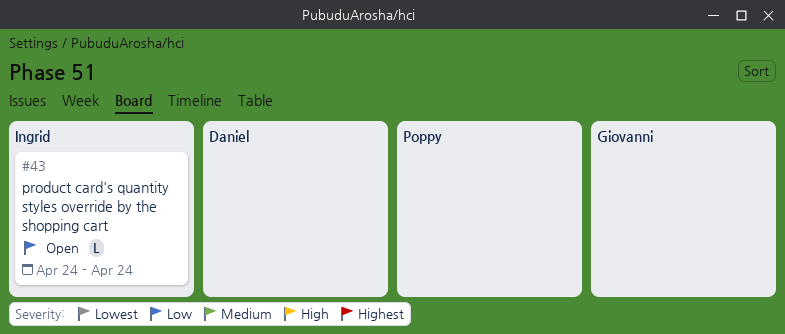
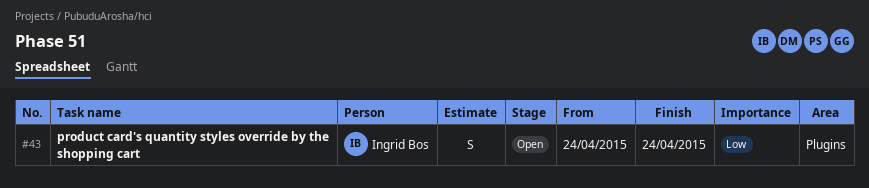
#43, estimate: L -> S

